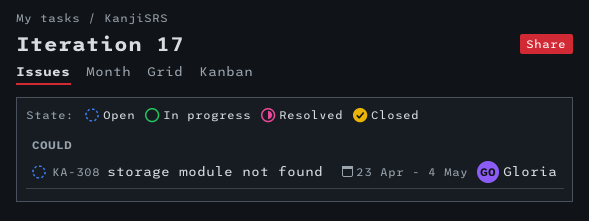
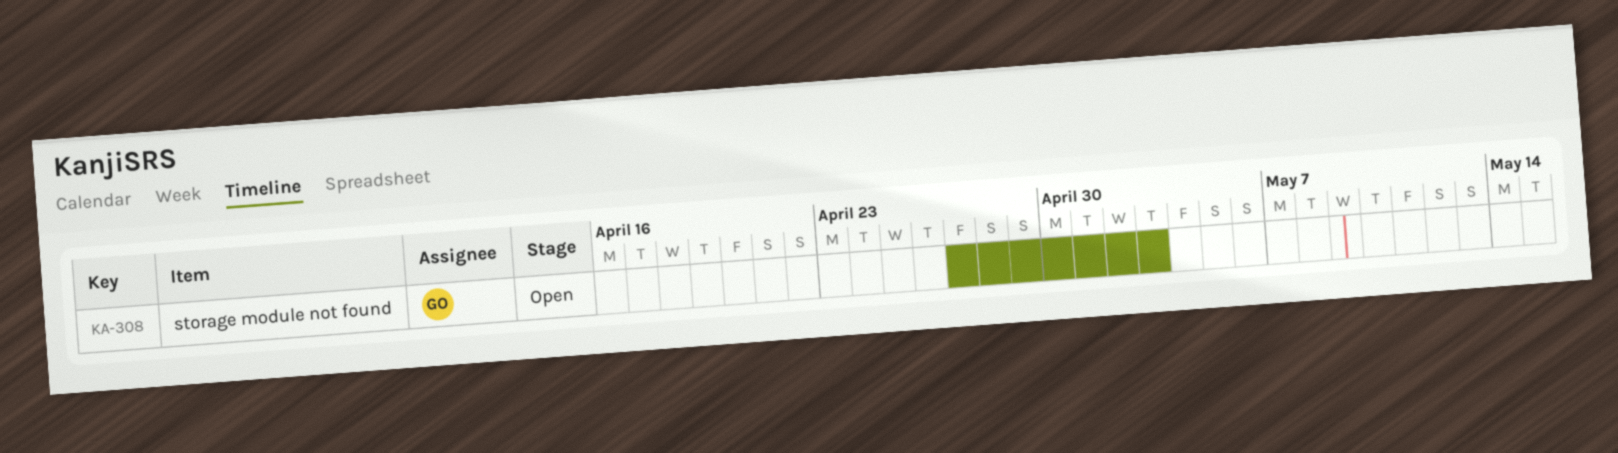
KA-308, start: Apr 23 -> Apr 27
KA-308, due: May 4 -> May 3

